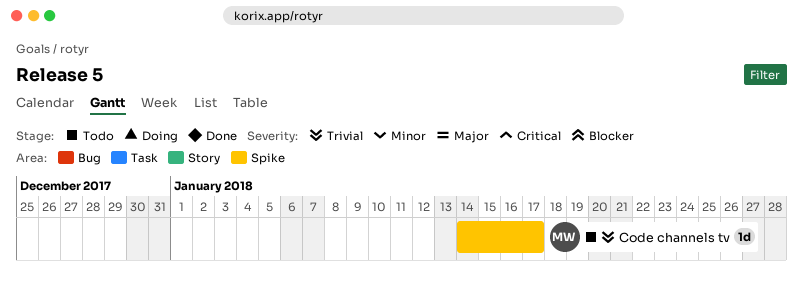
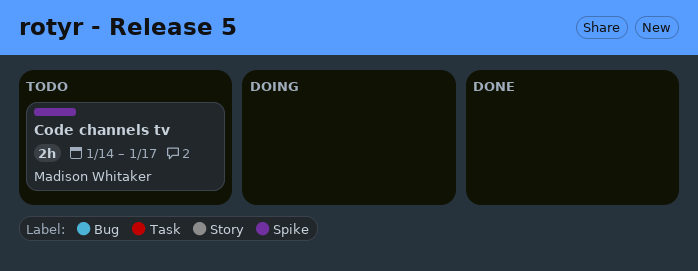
Code channels tv, estimate: 1d -> 2h

